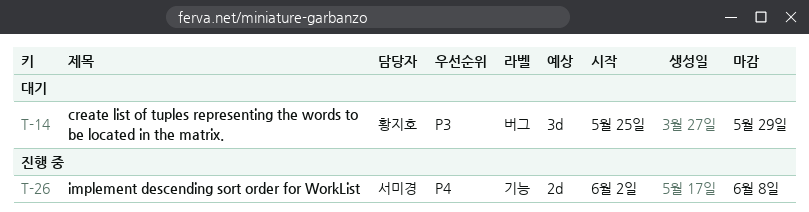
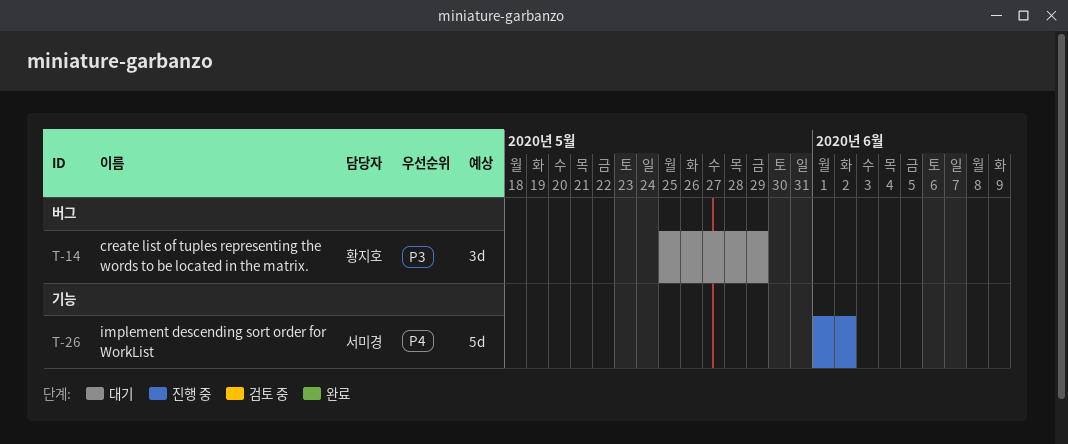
T-26, estimate: 2d -> 5d
T-26, start: Jun 2 -> Jun 1
T-26, due: Jun 8 -> Jun 2

